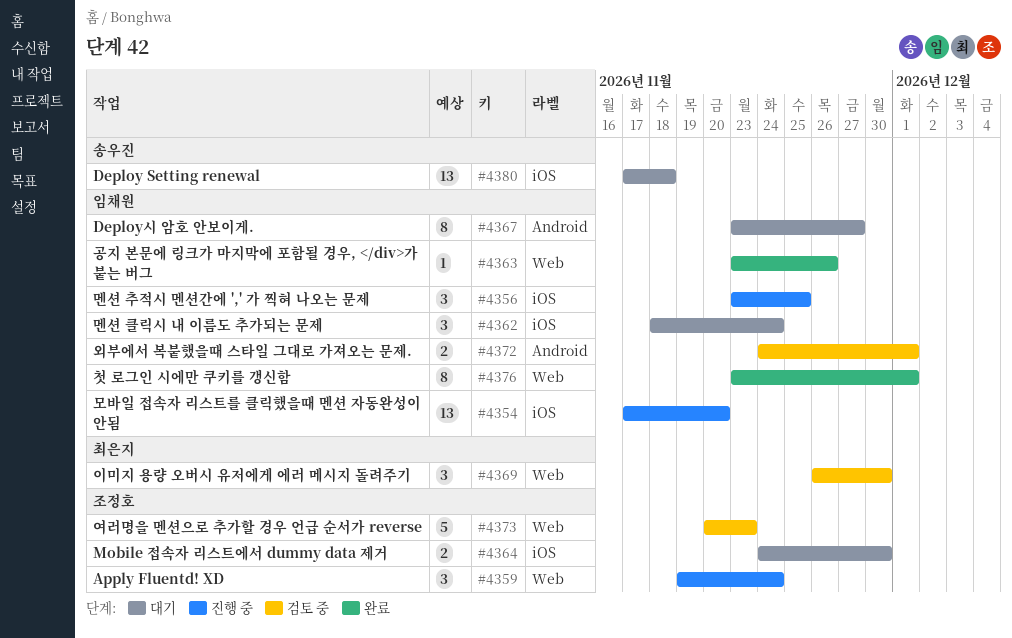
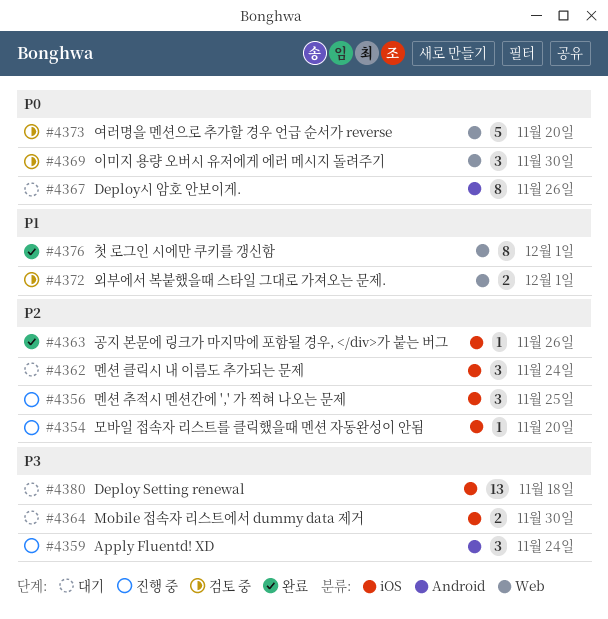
#4354, estimate: 13 -> 1
#4359, label: Web -> Android
#4363, label: Web -> iOS
#4367, due: Nov 27 -> Nov 26
#4372, label: Android -> Web
#4373, due: Nov 23 -> Nov 20

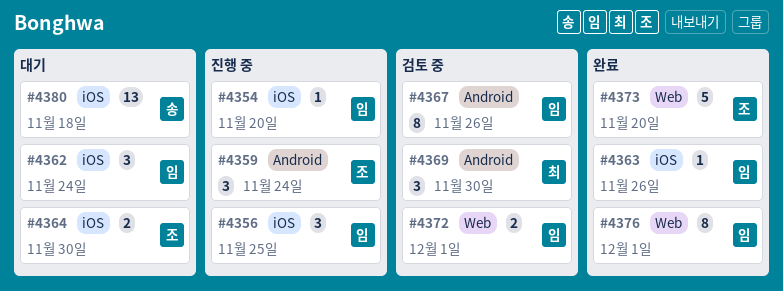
#4367, status: 대기 -> 검토 중
#4369, label: Web -> Android
#4373, status: 검토 중 -> 완료

